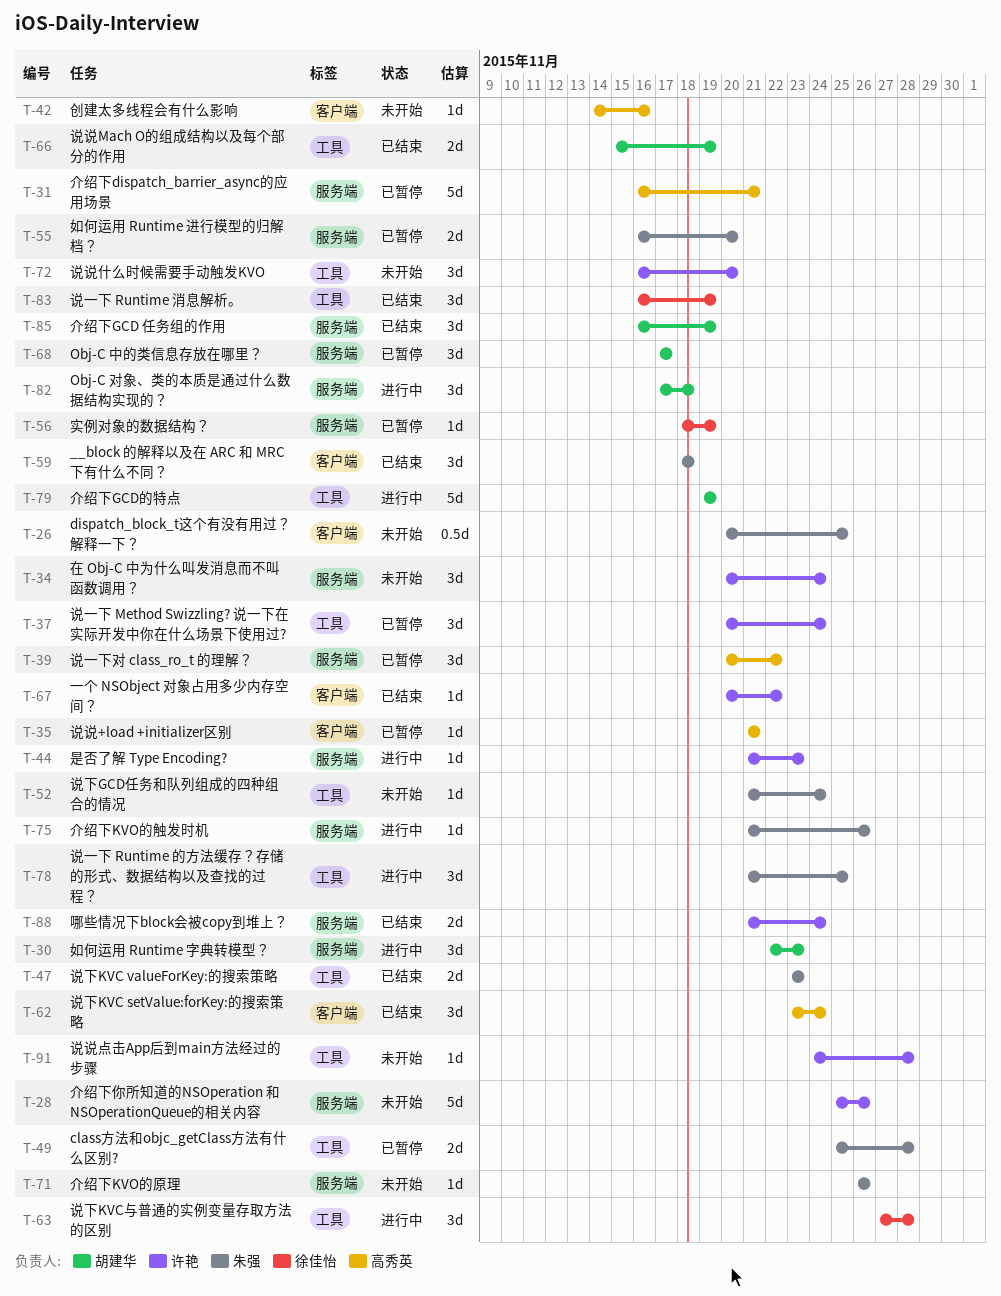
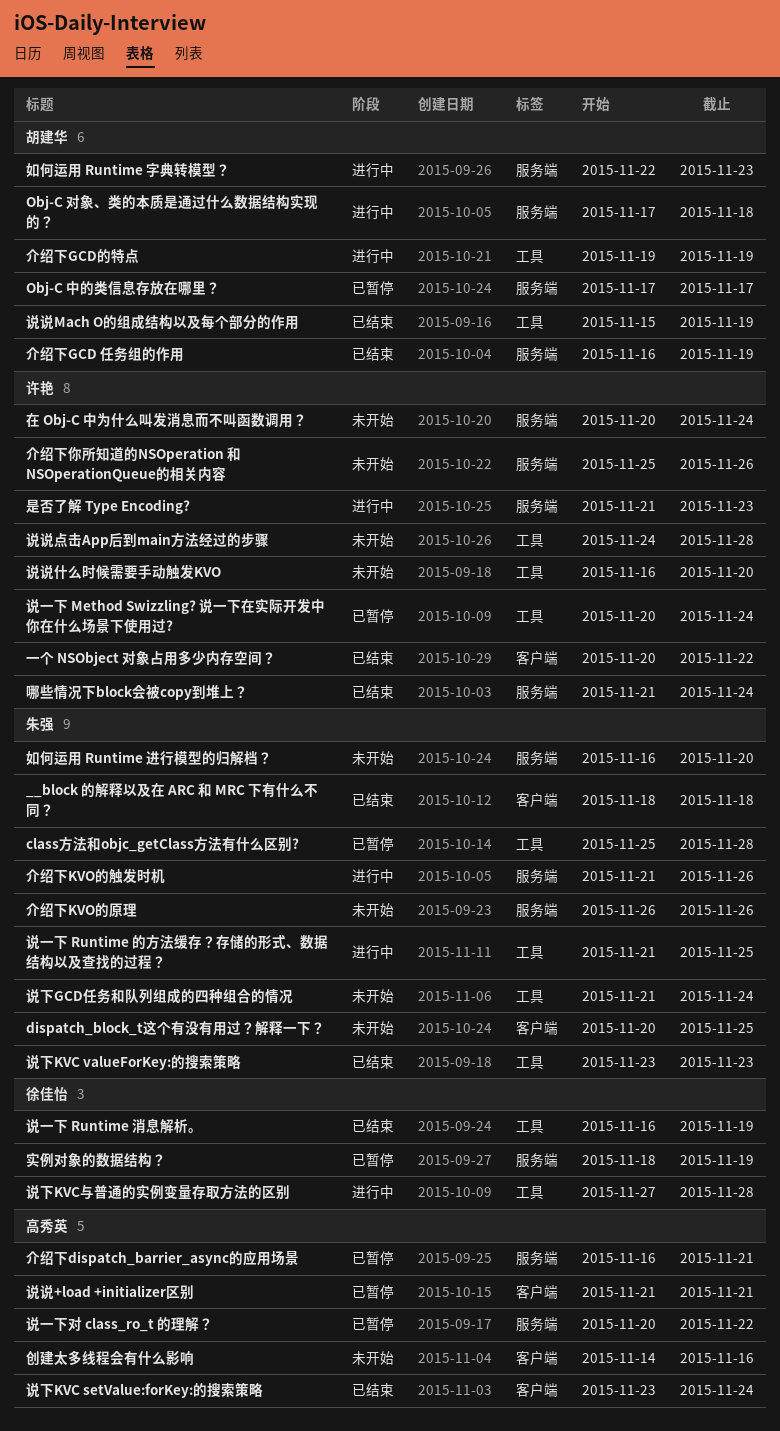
如何运用 Runtime 进行模型的归解档？, status: 已暂停 -> 未开始

